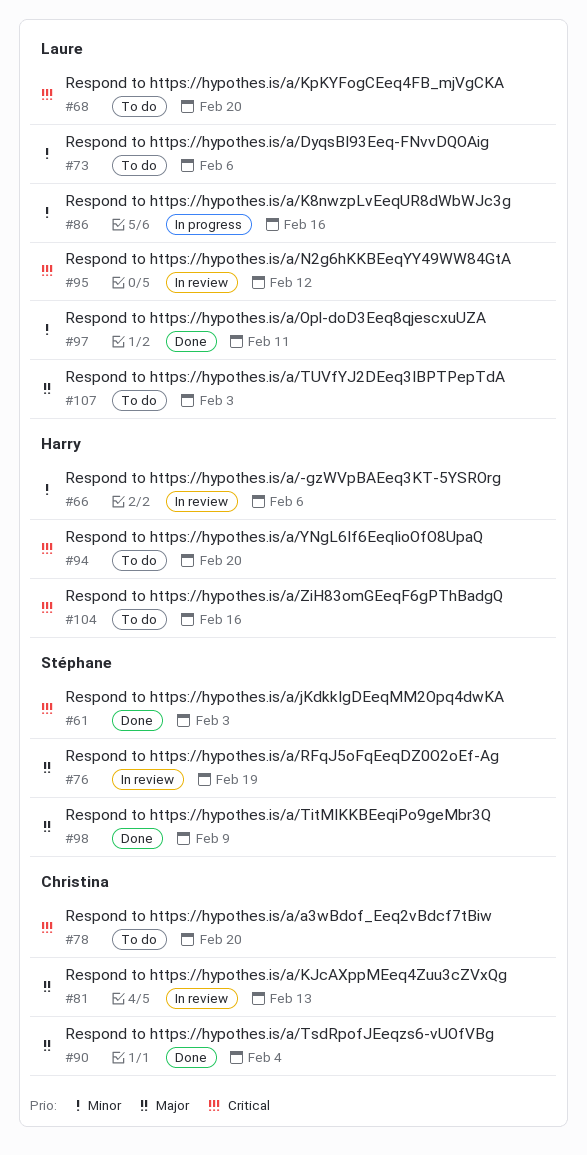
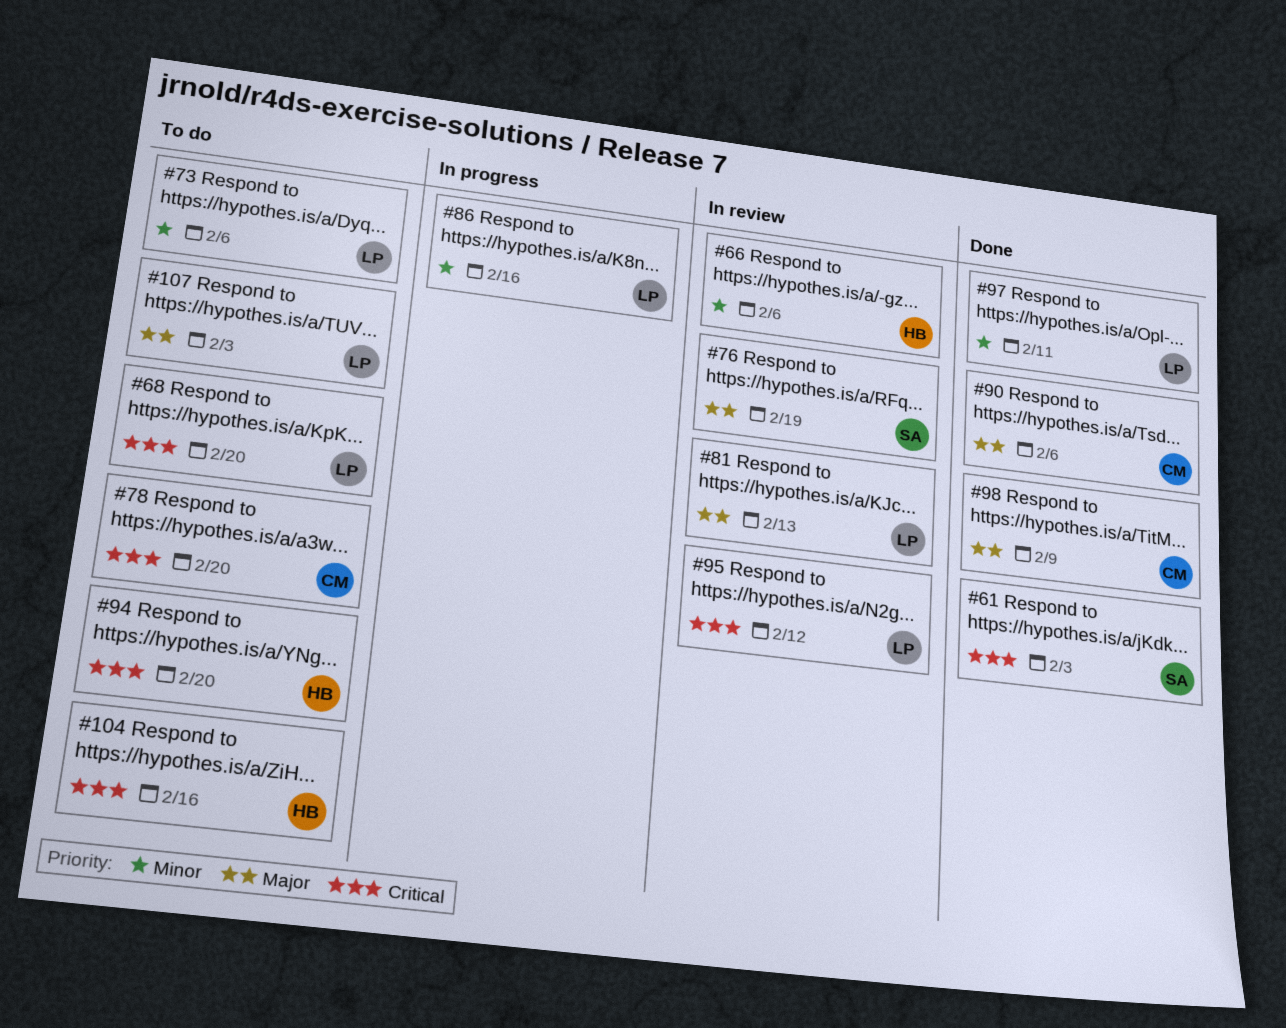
#81, owner: Christina -> Laure
#90, due: Feb 4 -> Feb 6
#98, owner: Stéphane -> Christina

